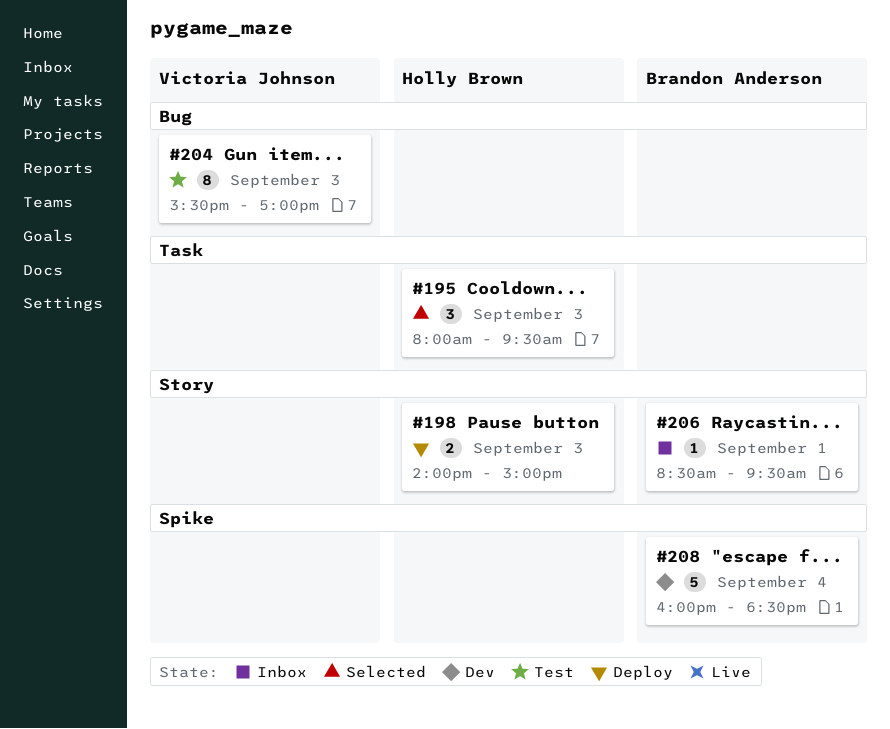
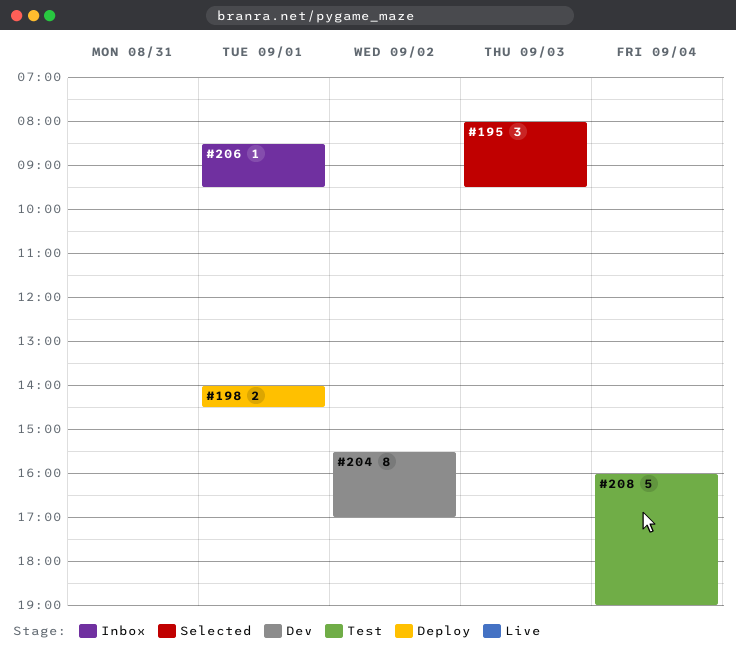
#198, day: Sep 3 -> Sep 1
#198, ends: 15:00 -> 14:30
#204, status: Test -> Dev
#204, day: Sep 3 -> Sep 2
#208, status: Dev -> Test
#208, ends: 18:30 -> 19:00

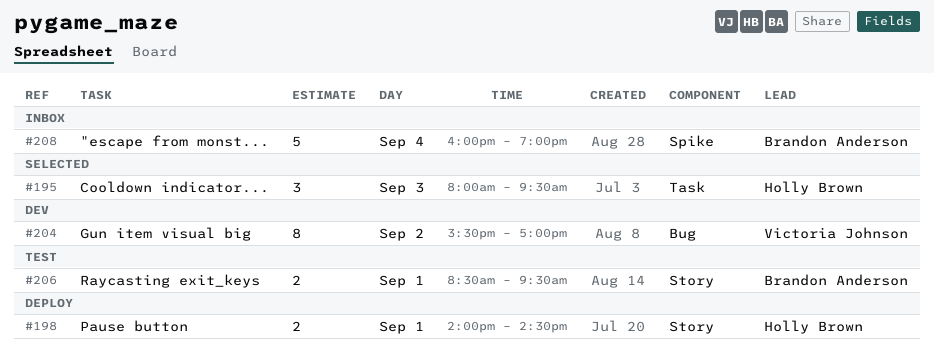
#206, status: Inbox -> Test
#206, estimate: 1 -> 2
#208, status: Test -> Inbox

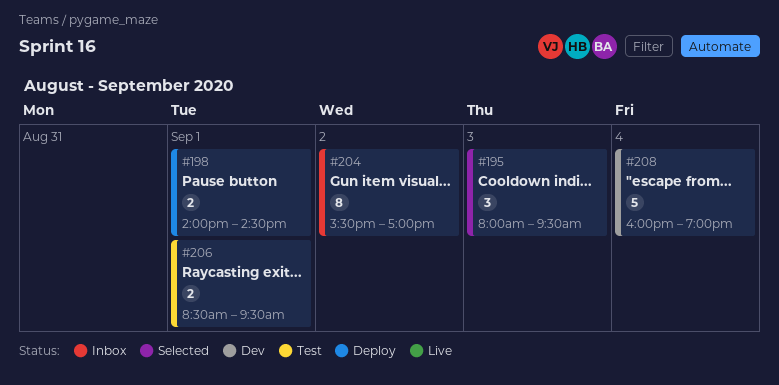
#204, status: Dev -> Inbox
#208, status: Inbox -> Dev

